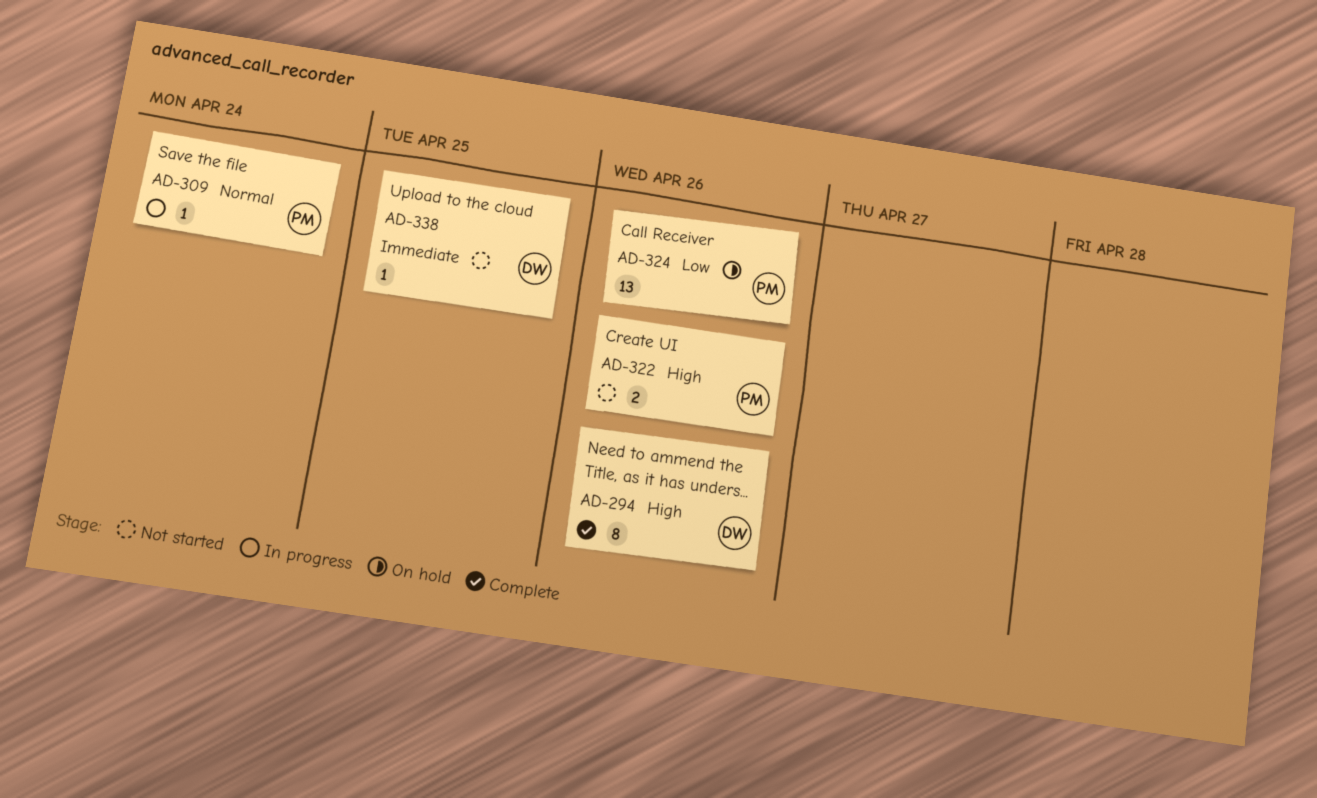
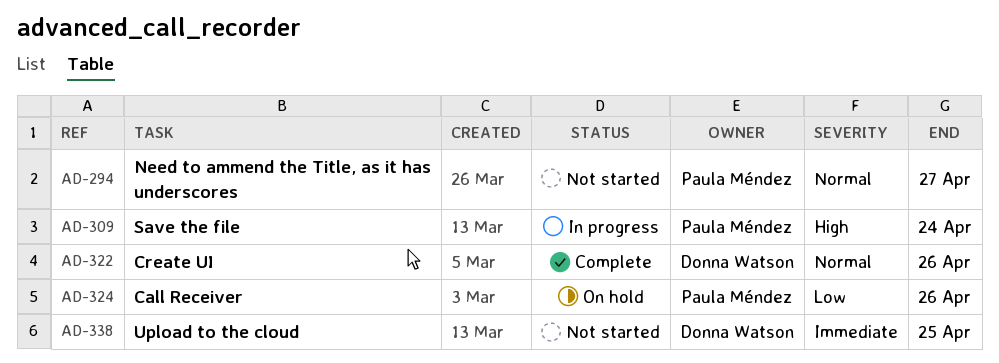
AD-294, status: Complete -> Not started
AD-294, owner: Donna Watson -> Paula Méndez
AD-294, priority: High -> Normal
AD-294, due: Apr 26 -> Apr 27
AD-309, priority: Normal -> High
AD-322, status: Not started -> Complete
AD-322, owner: Paula Méndez -> Donna Watson
AD-322, priority: High -> Normal

